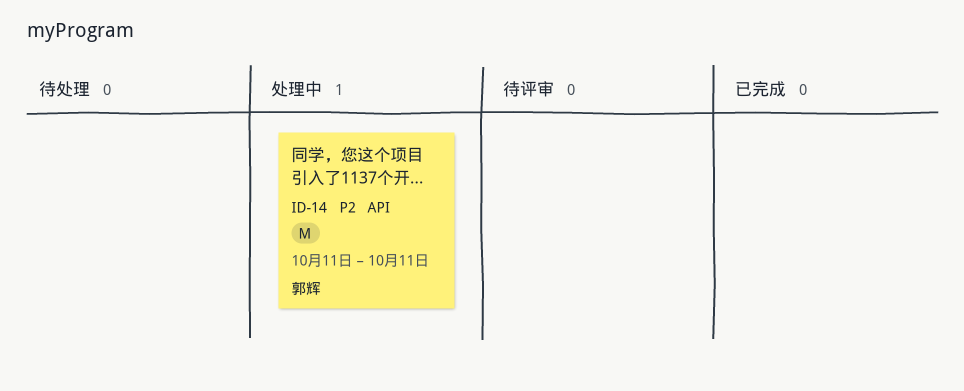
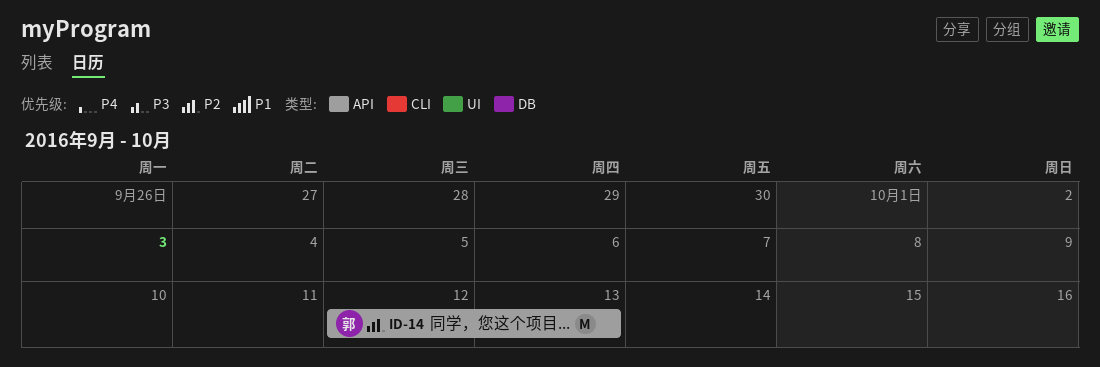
ID-14, start: Oct 11 -> Oct 12
ID-14, due: Oct 11 -> Oct 13

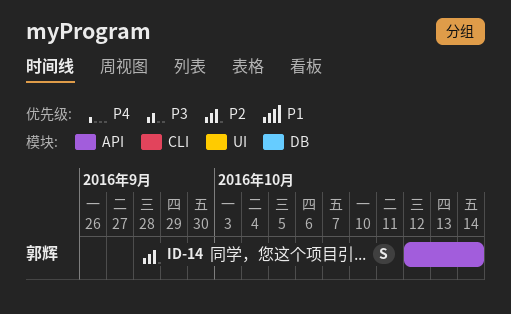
ID-14, estimate: M -> S
ID-14, due: Oct 13 -> Oct 14

